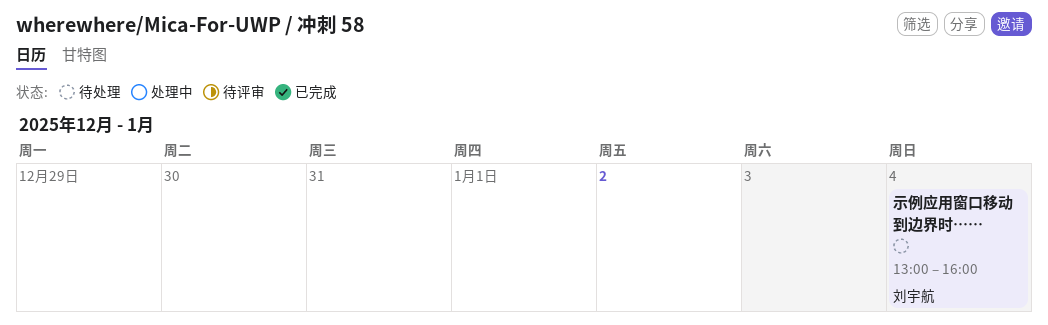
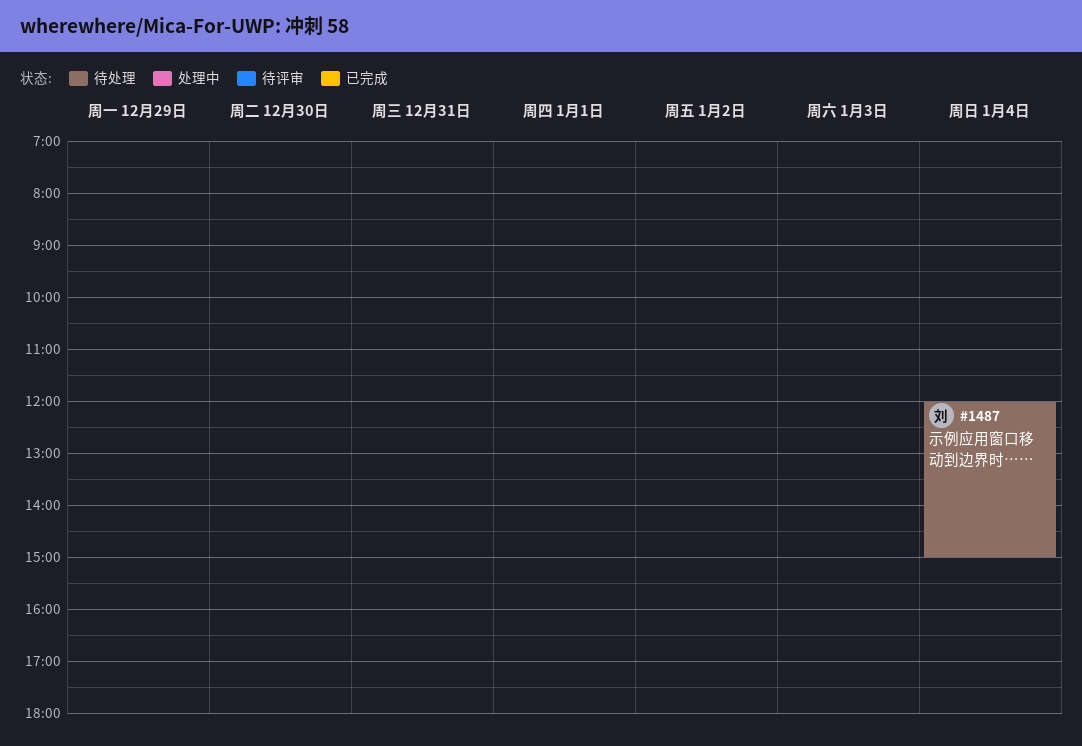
示例应用窗口移动到边界时……, begins: 13:00 -> 12:00
示例应用窗口移动到边界时……, ends: 16:00 -> 15:00

